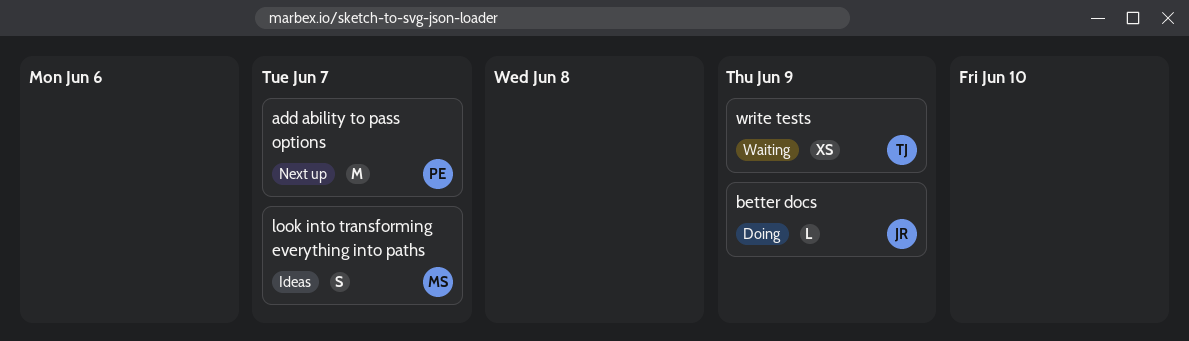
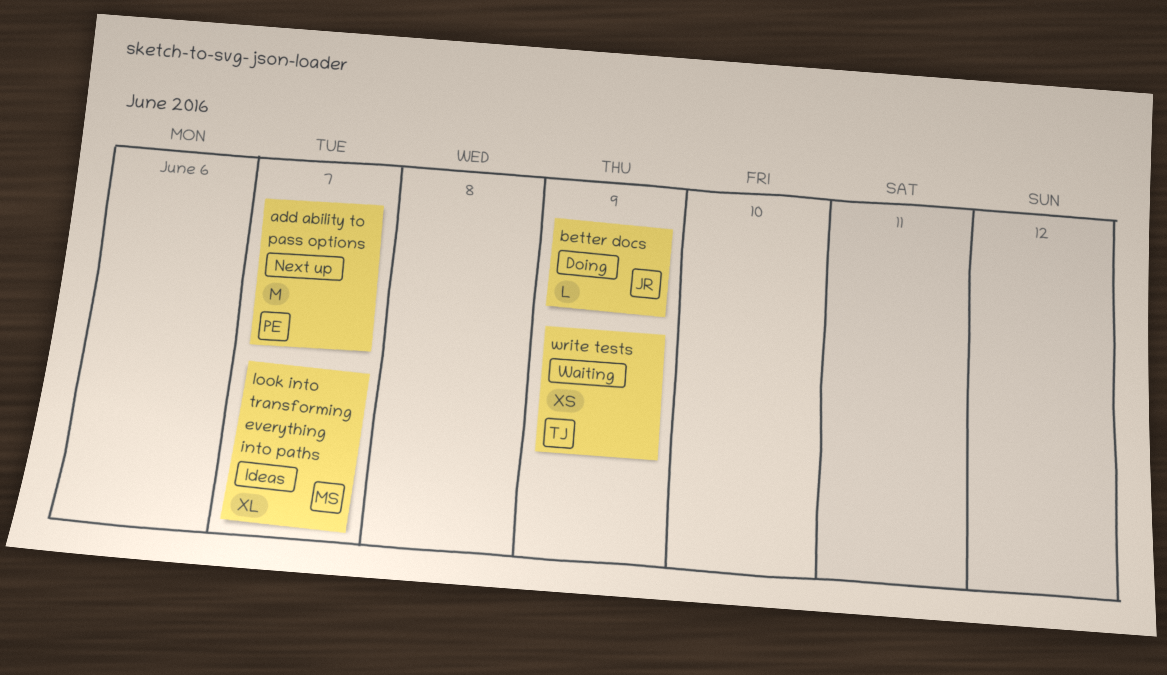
look into transforming everything into paths, estimate: S -> XL

